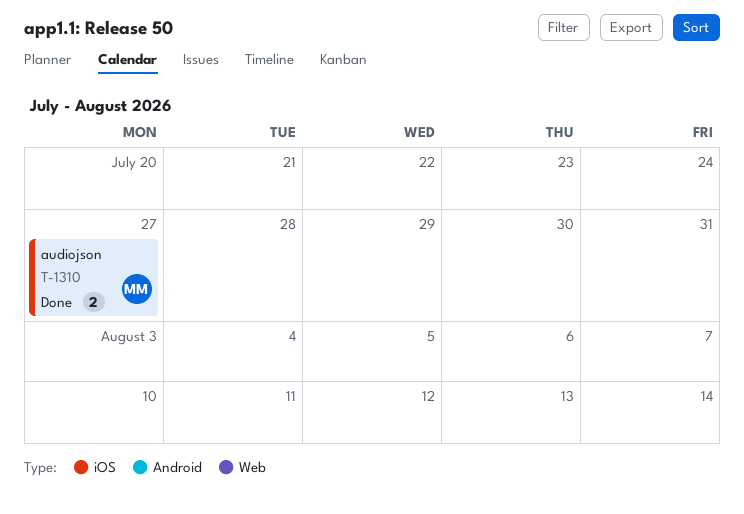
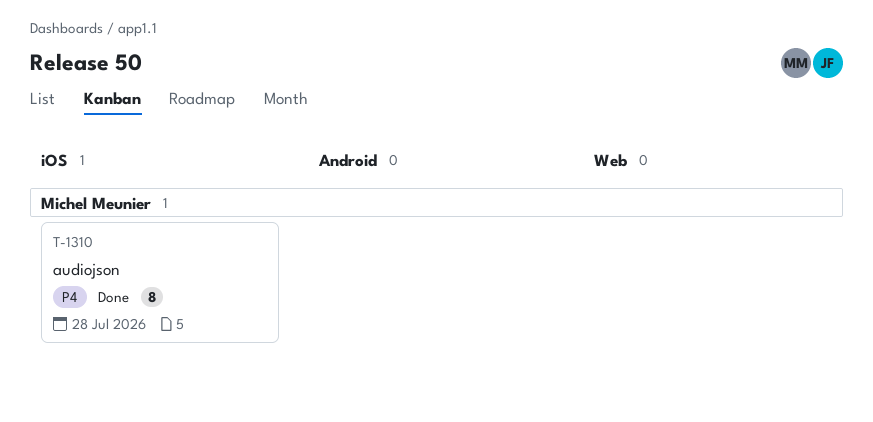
T-1310, estimate: 2 -> 8
T-1310, due: Jul 27 -> Jul 28

